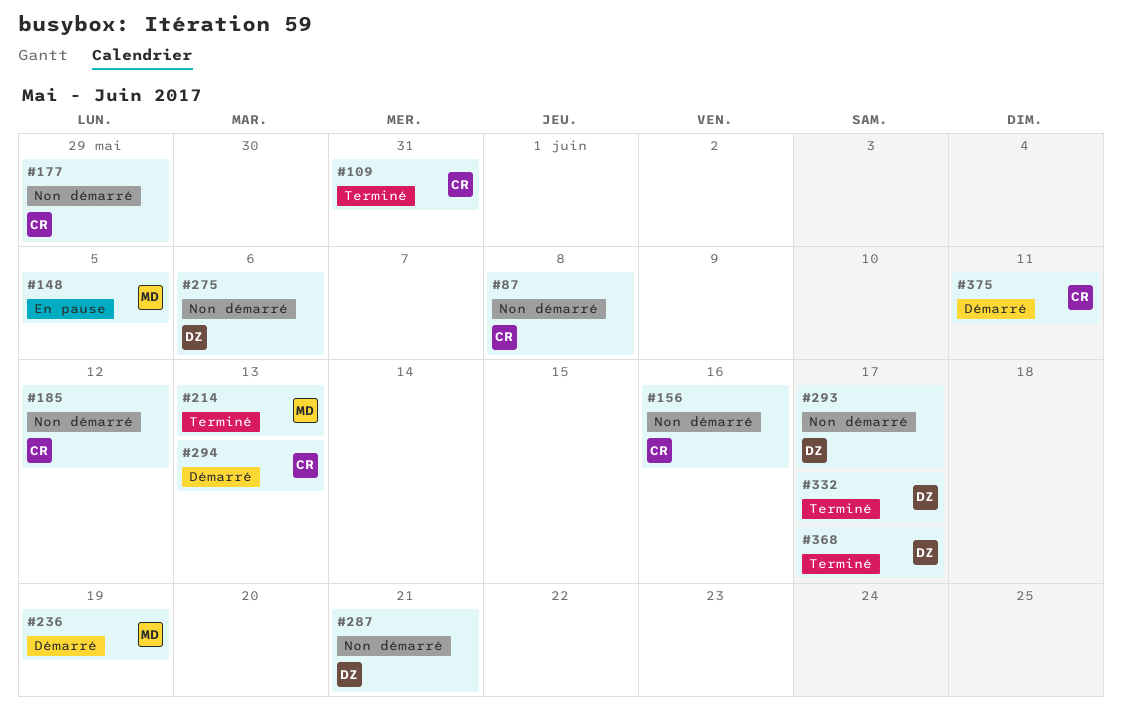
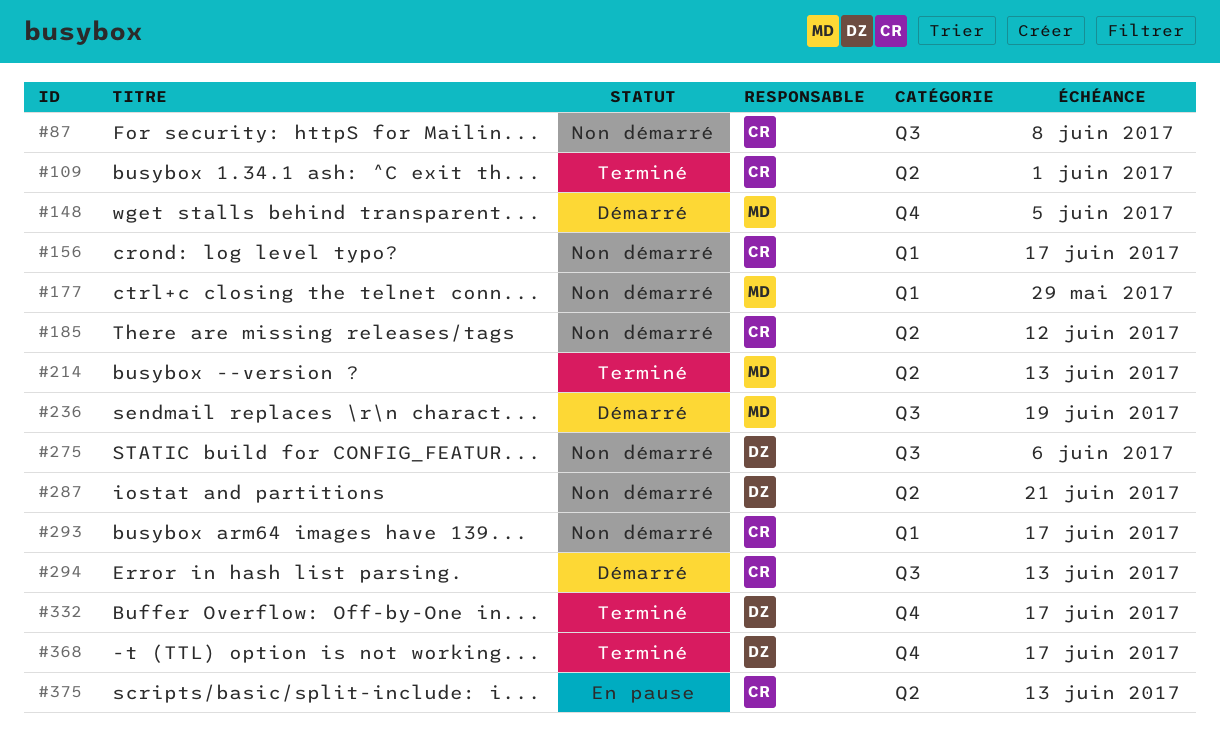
#109, due: May 31 -> Jun 1
#148, status: En pause -> Démarré
#156, due: Jun 16 -> Jun 17
#177, owner: CR -> MD
#293, owner: DZ -> CR
#375, status: Démarré -> En pause
#375, due: Jun 11 -> Jun 13

